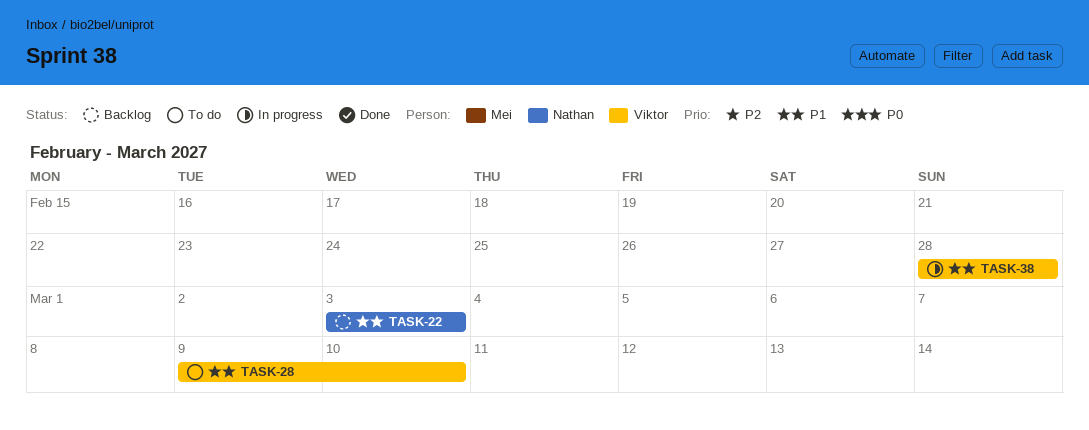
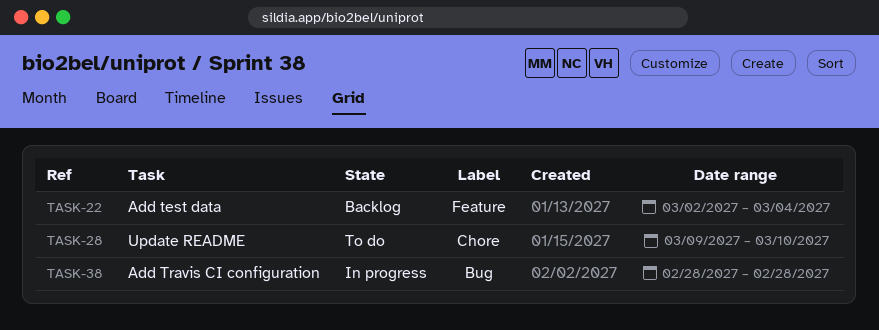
TASK-22, start: Mar 3 -> Mar 2
TASK-22, due: Mar 3 -> Mar 4

